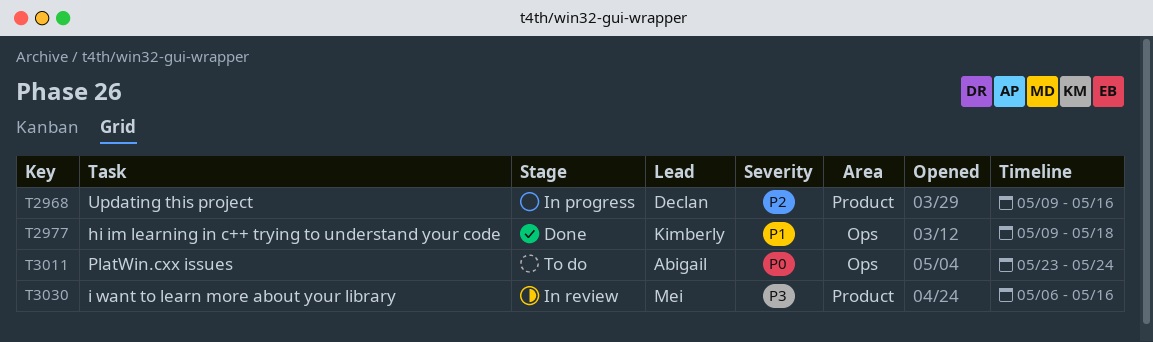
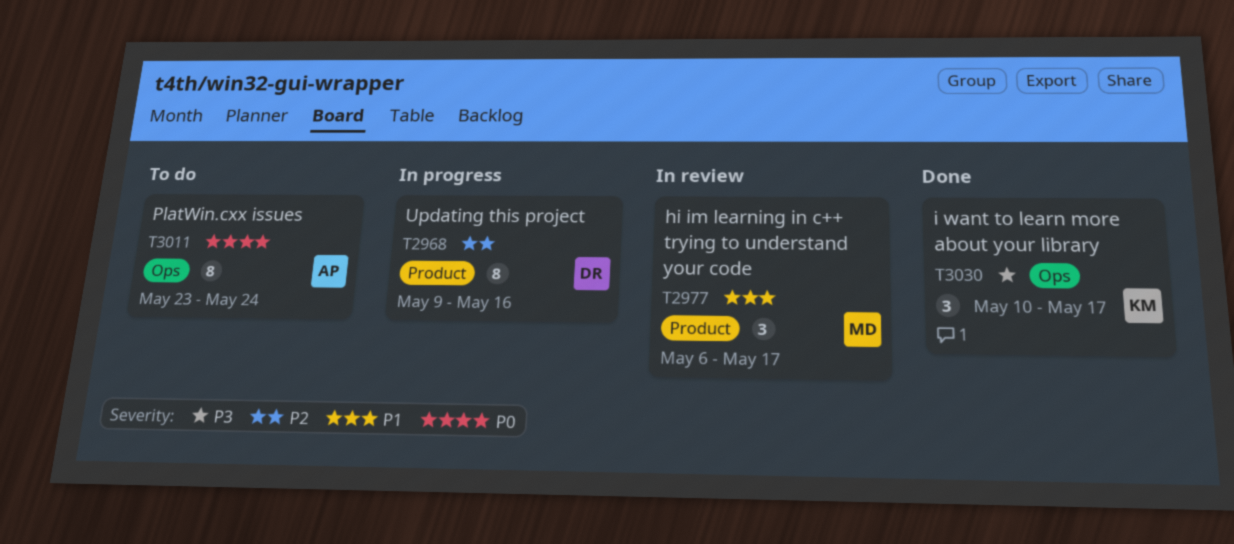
T2977, status: Done -> In review
T2977, owner: Kimberly -> Mei
T2977, label: Ops -> Product
T2977, start: May 9 -> May 6
T2977, due: May 18 -> May 17
T3030, status: In review -> Done
T3030, owner: Mei -> Kimberly
T3030, label: Product -> Ops
T3030, start: May 6 -> May 10
T3030, due: May 16 -> May 17

